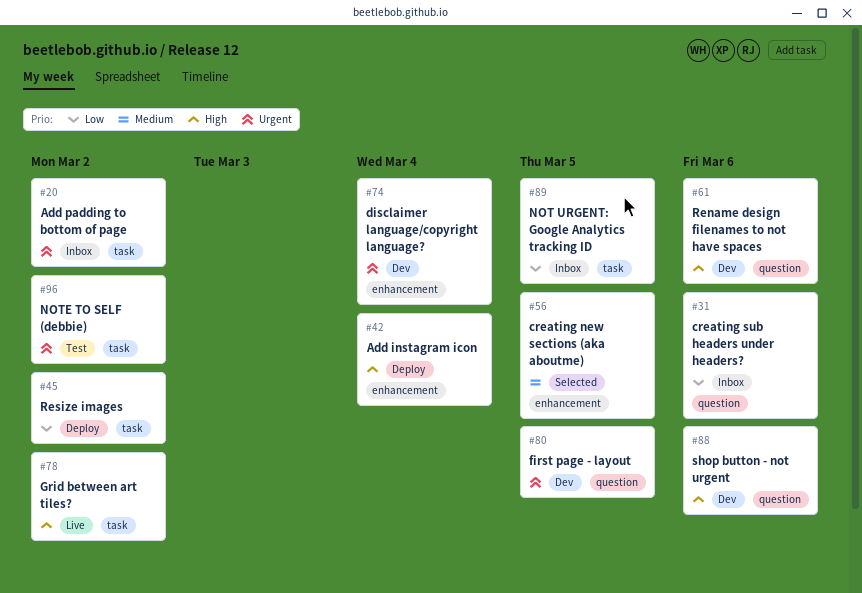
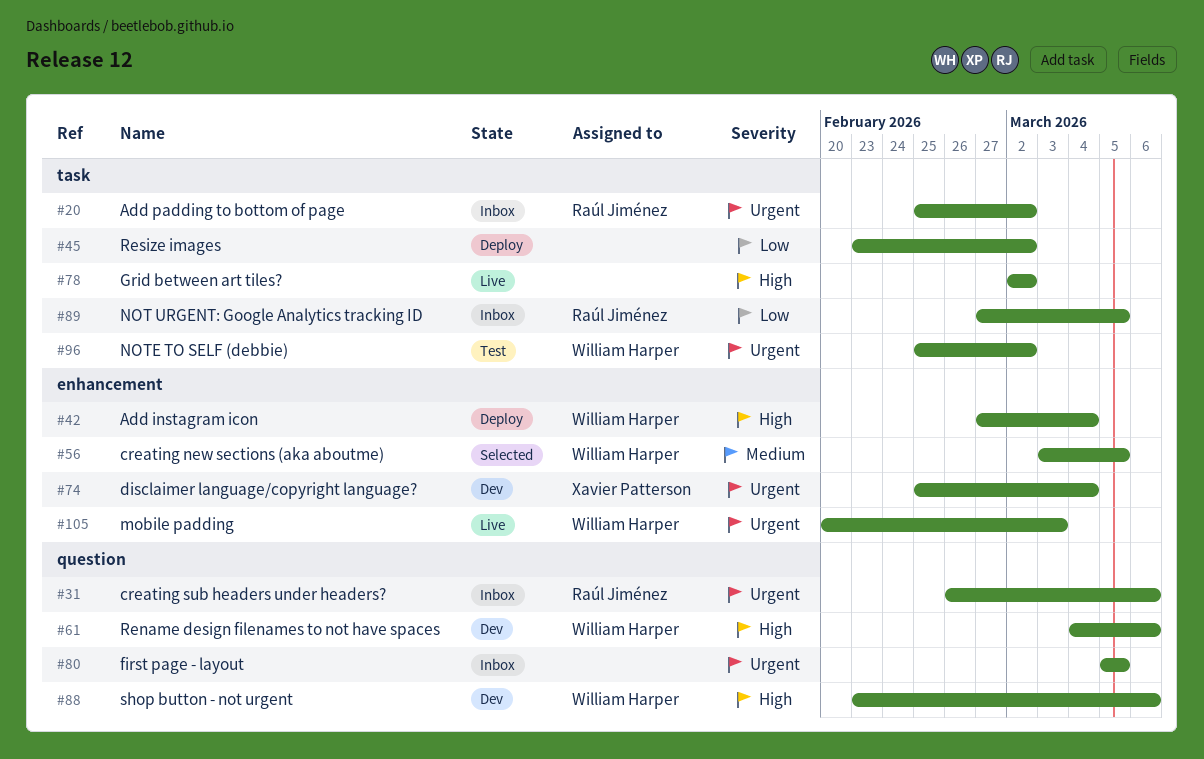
#31, priority: Low -> Urgent
#80, status: Dev -> Inbox
#105: none -> present

